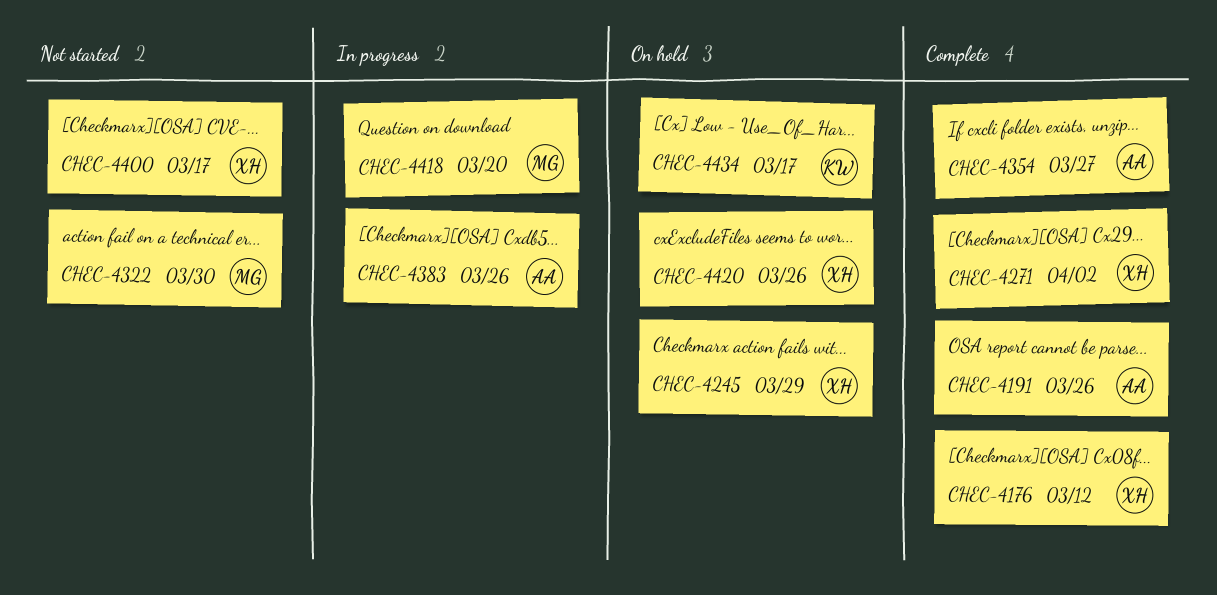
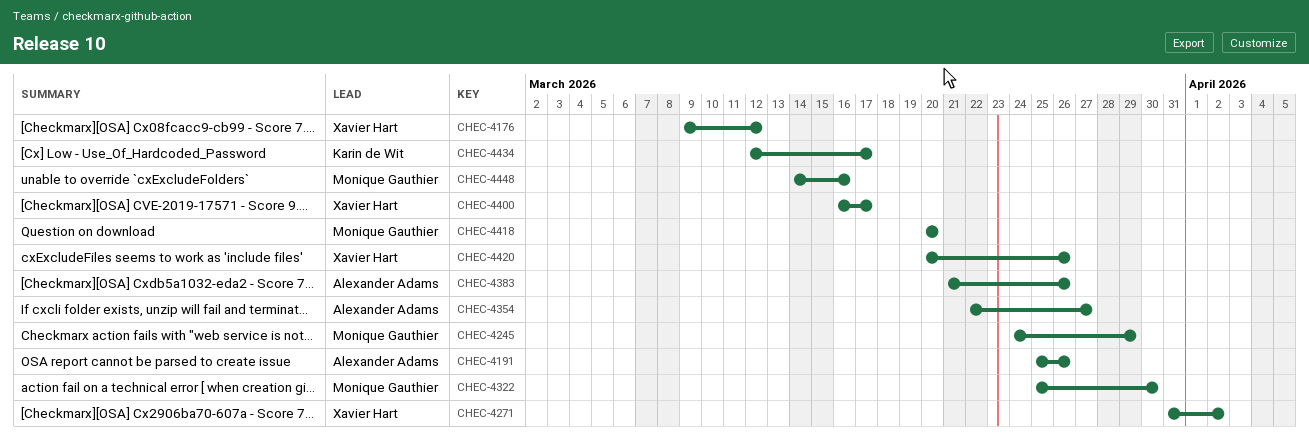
CHEC-4245, owner: Xavier Hart -> Monique Gauthier
CHEC-4448: none -> present

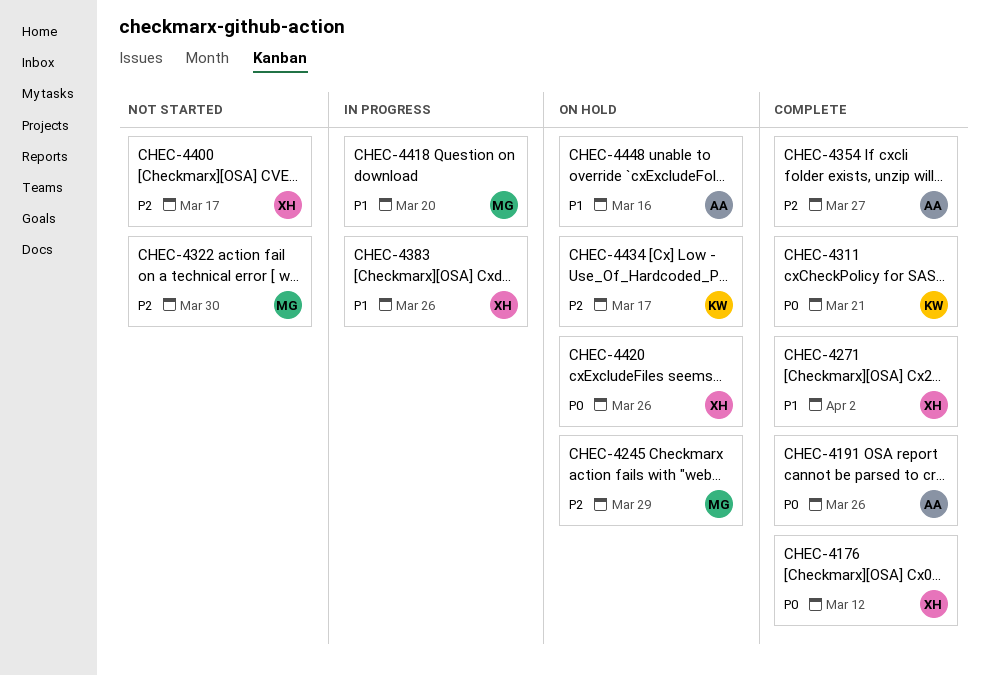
CHEC-4311: none -> present
CHEC-4383, owner: Alexander Adams -> Xavier Hart
CHEC-4448, owner: Monique Gauthier -> Alexander Adams

